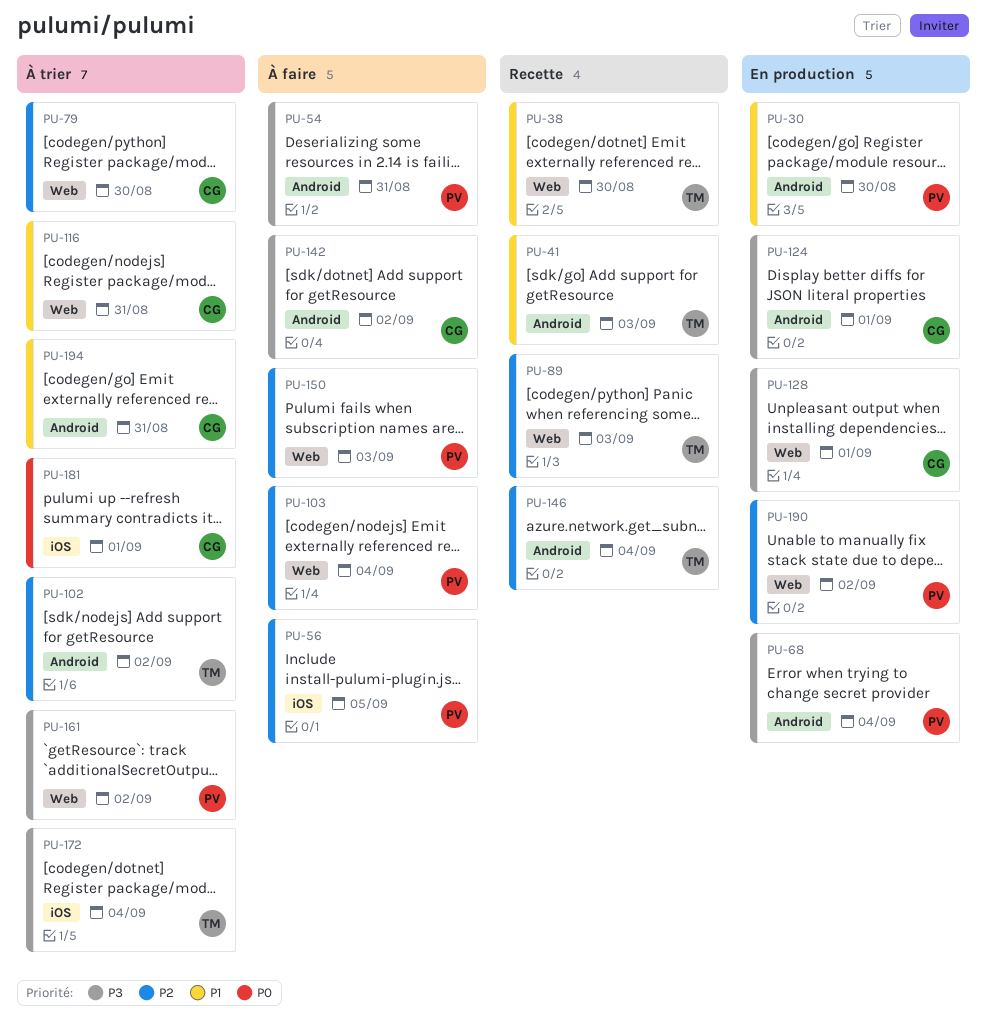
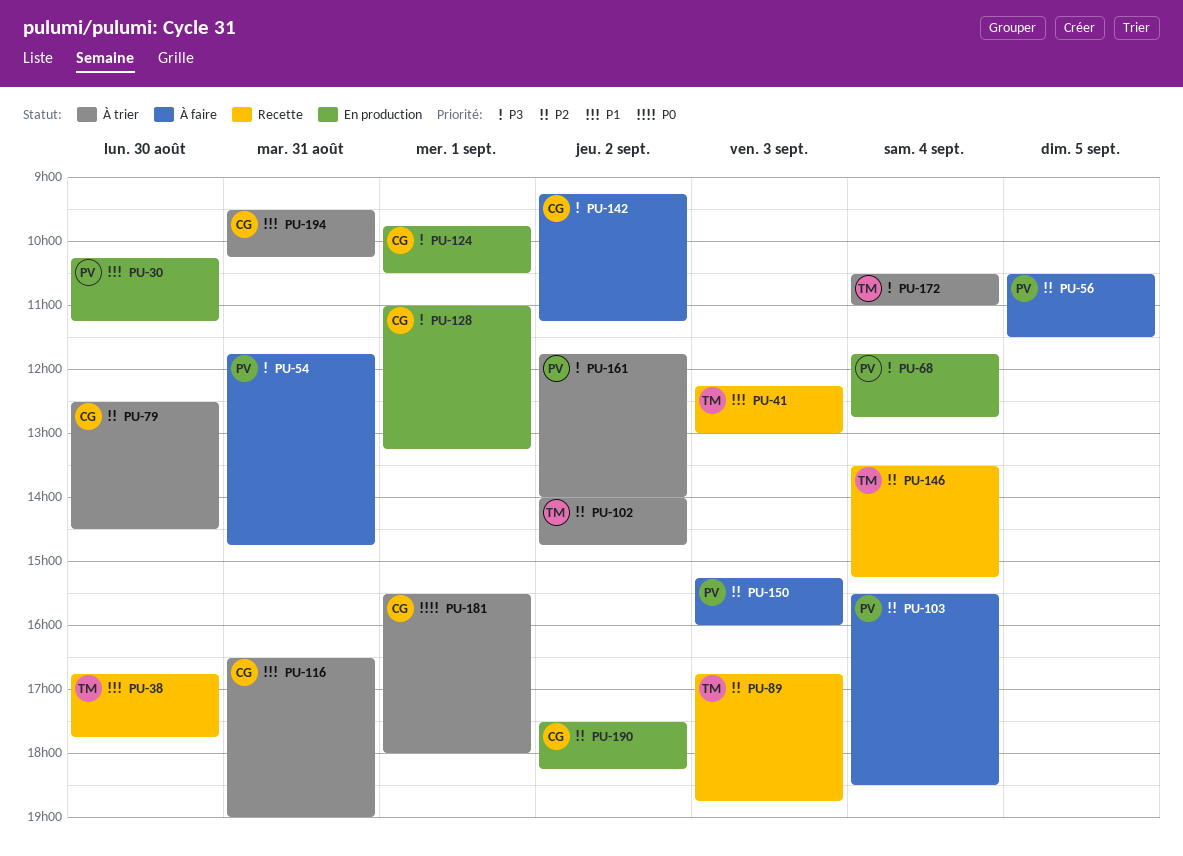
PU-190, owner: PV -> CG

